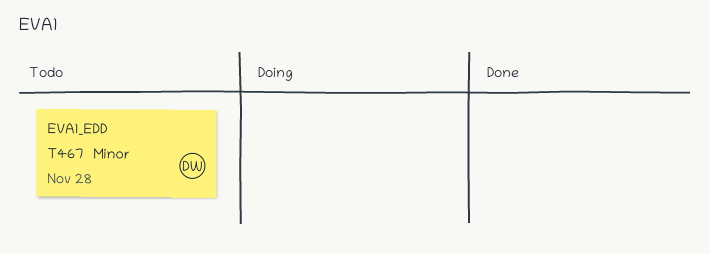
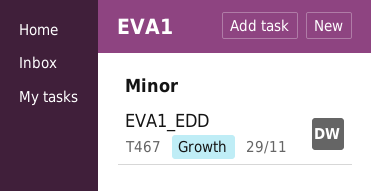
T467, due: Nov 28 -> Nov 29

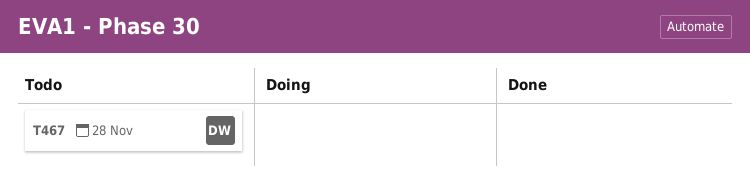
T467, due: Nov 29 -> Nov 28

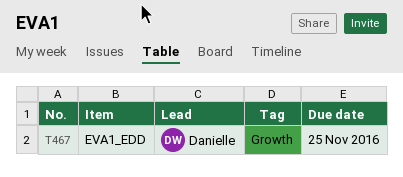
T467, due: Nov 28 -> Nov 25

